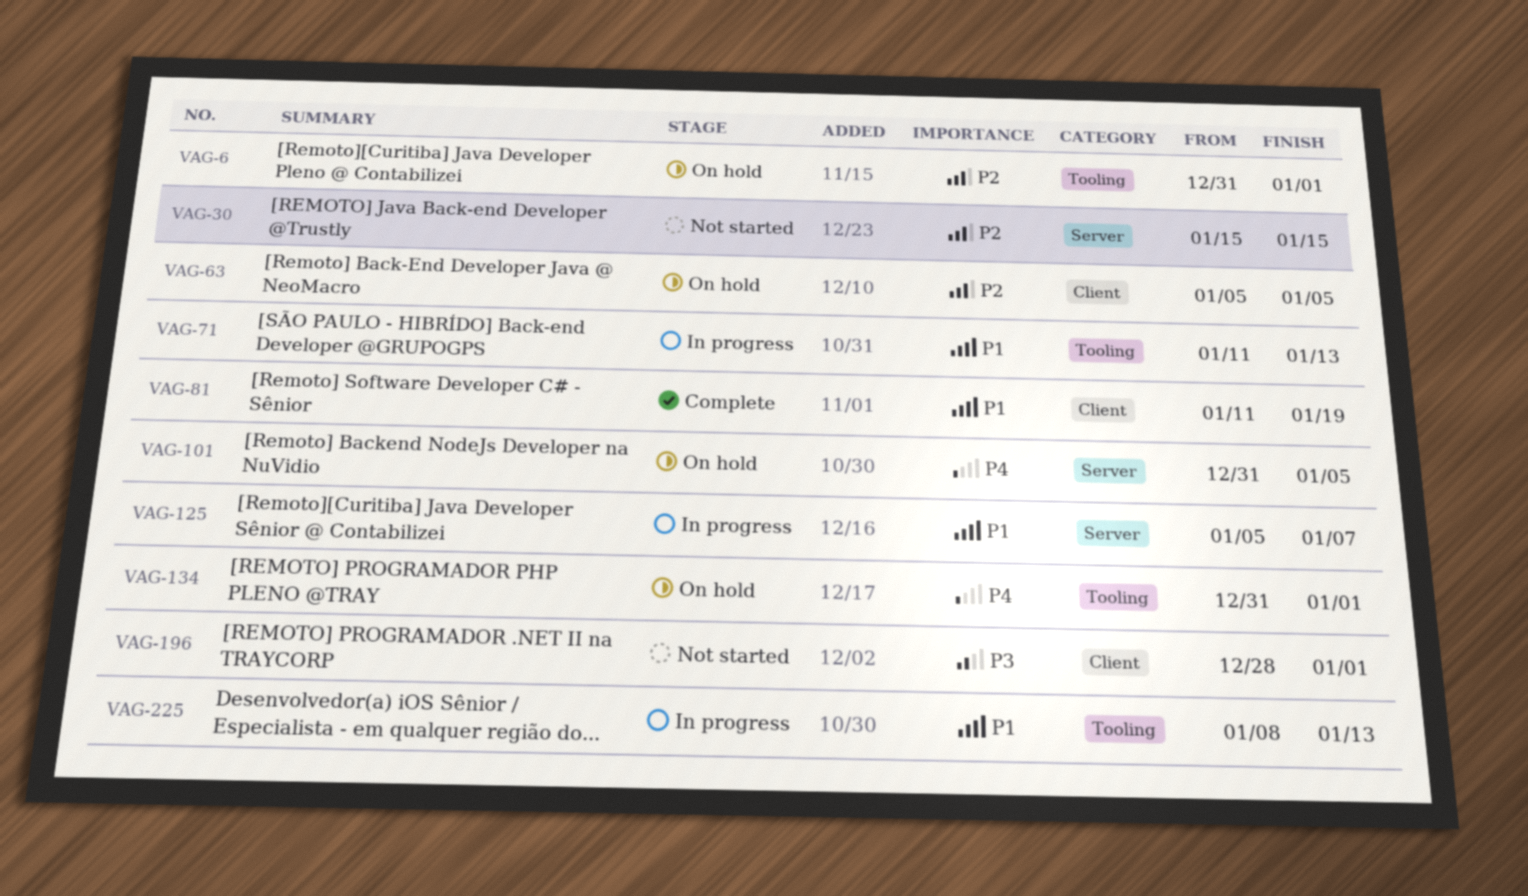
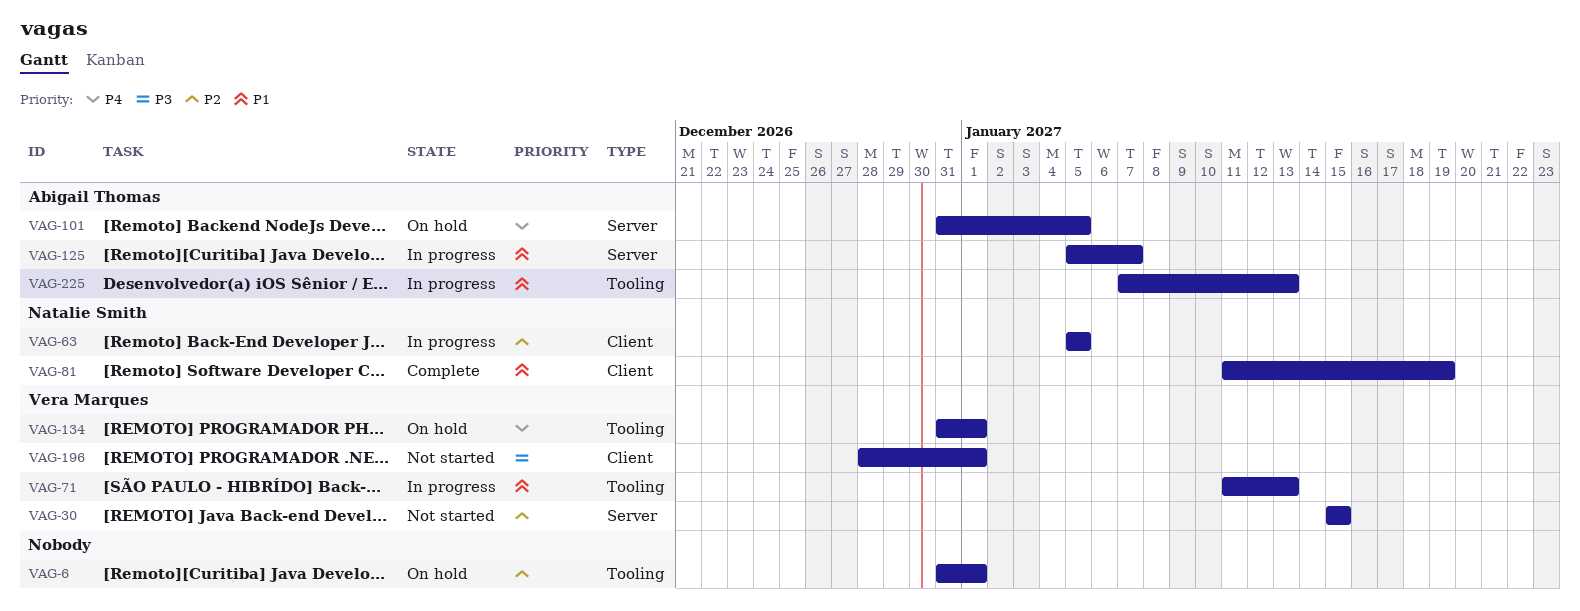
VAG-63, status: On hold -> In progress
VAG-225, start: Jan 8 -> Jan 7

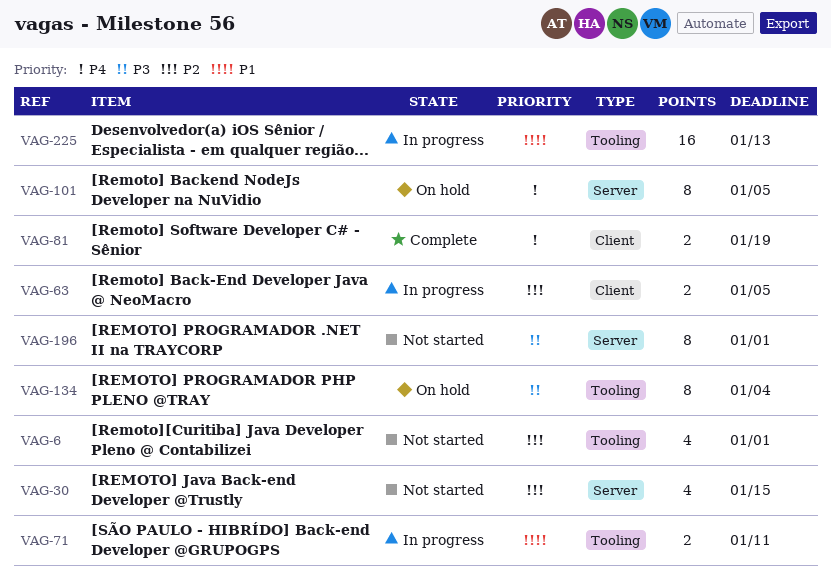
VAG-6, status: On hold -> Not started
VAG-71, due: Jan 13 -> Jan 11
VAG-81, priority: P1 -> P4
VAG-125: present -> none
VAG-134, priority: P4 -> P3
VAG-134, due: Jan 1 -> Jan 4
VAG-196, label: Client -> Server

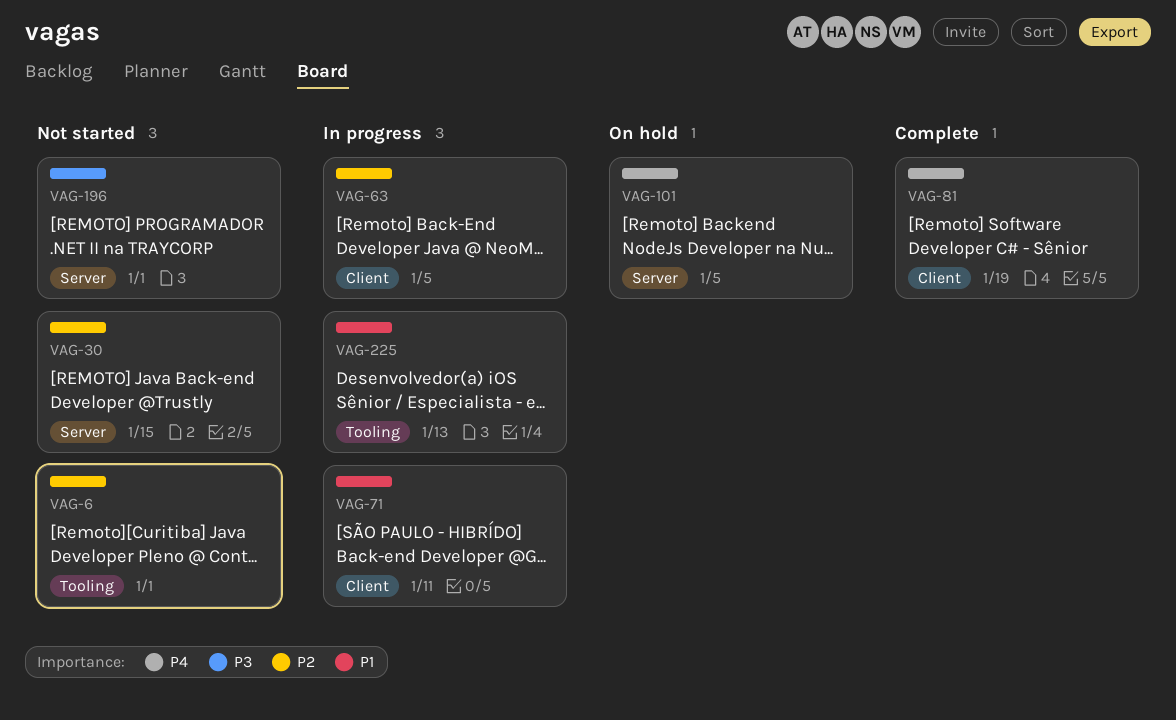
VAG-71, label: Tooling -> Client
VAG-134: present -> none

